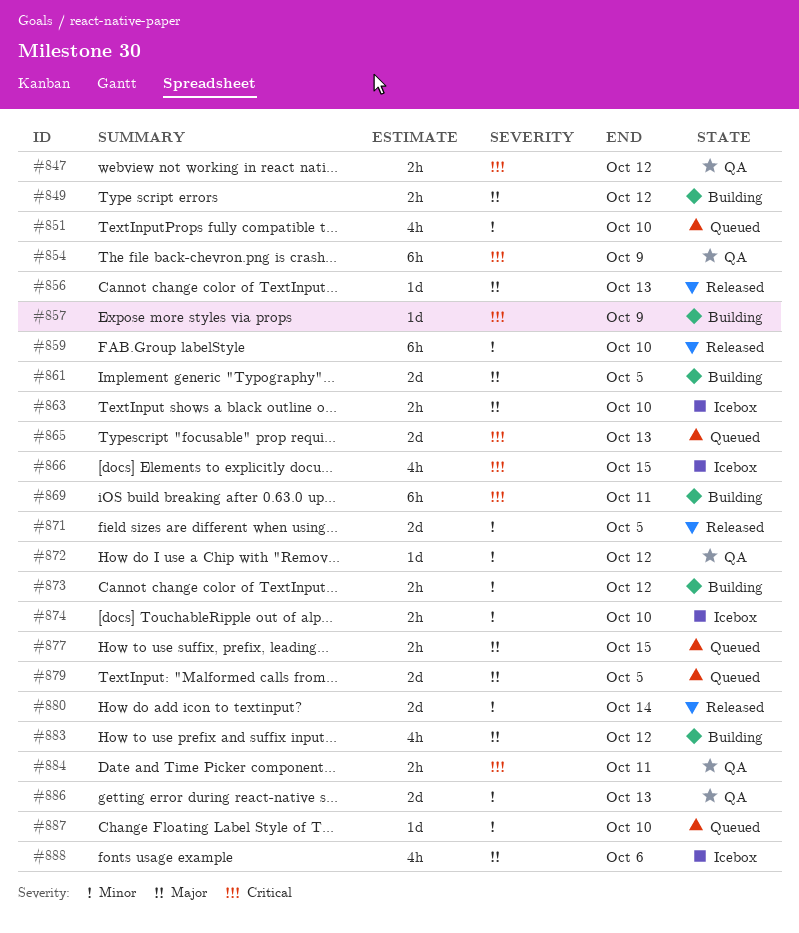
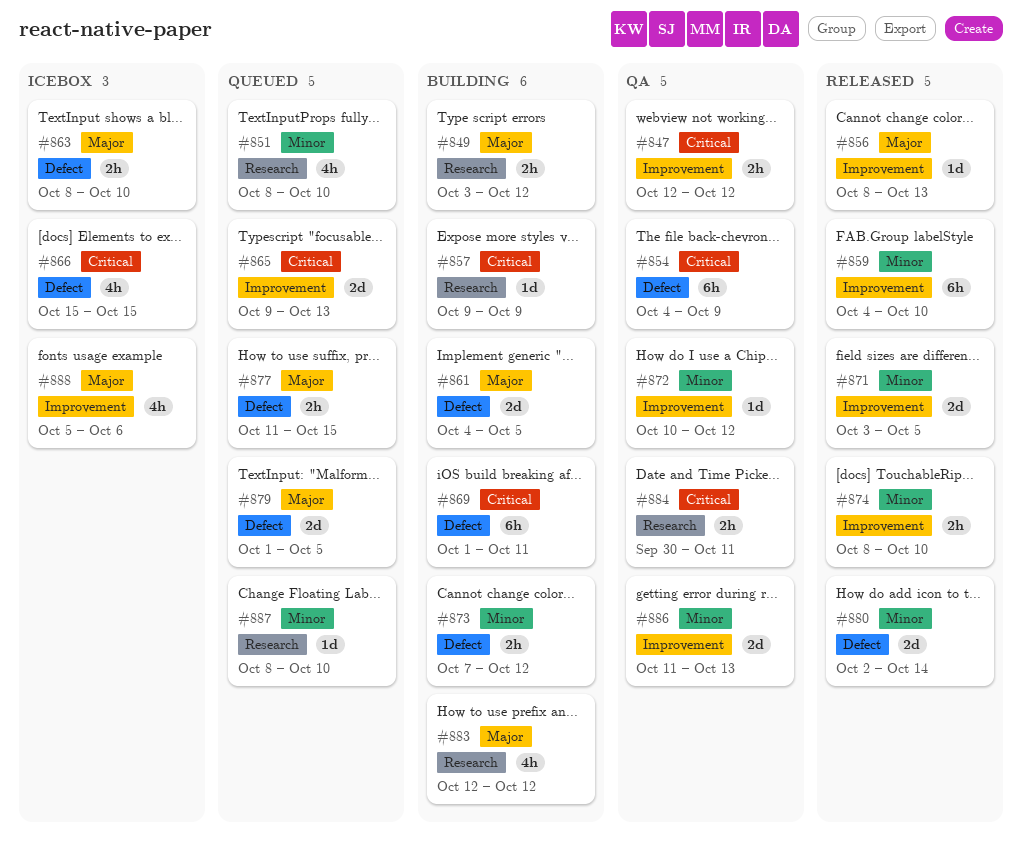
#874, status: Icebox -> Released

